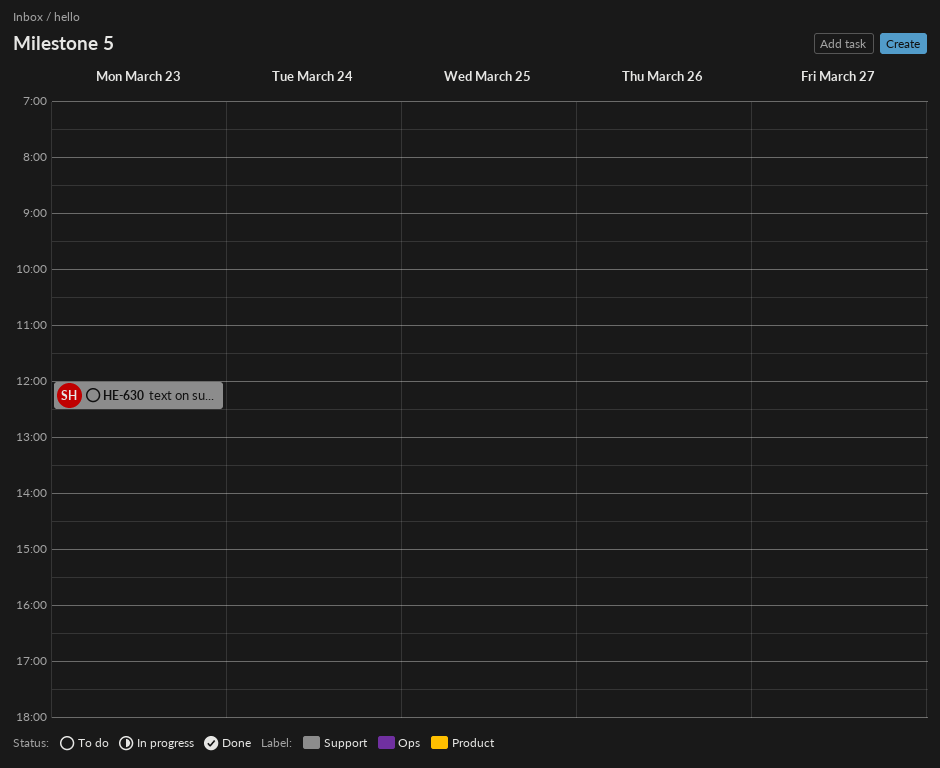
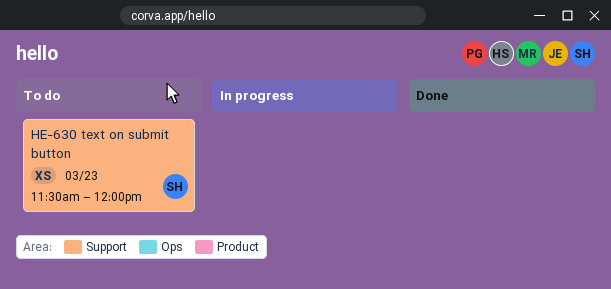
HE-630, begins: 12:00 -> 11:30
HE-630, ends: 12:30 -> 12:00

